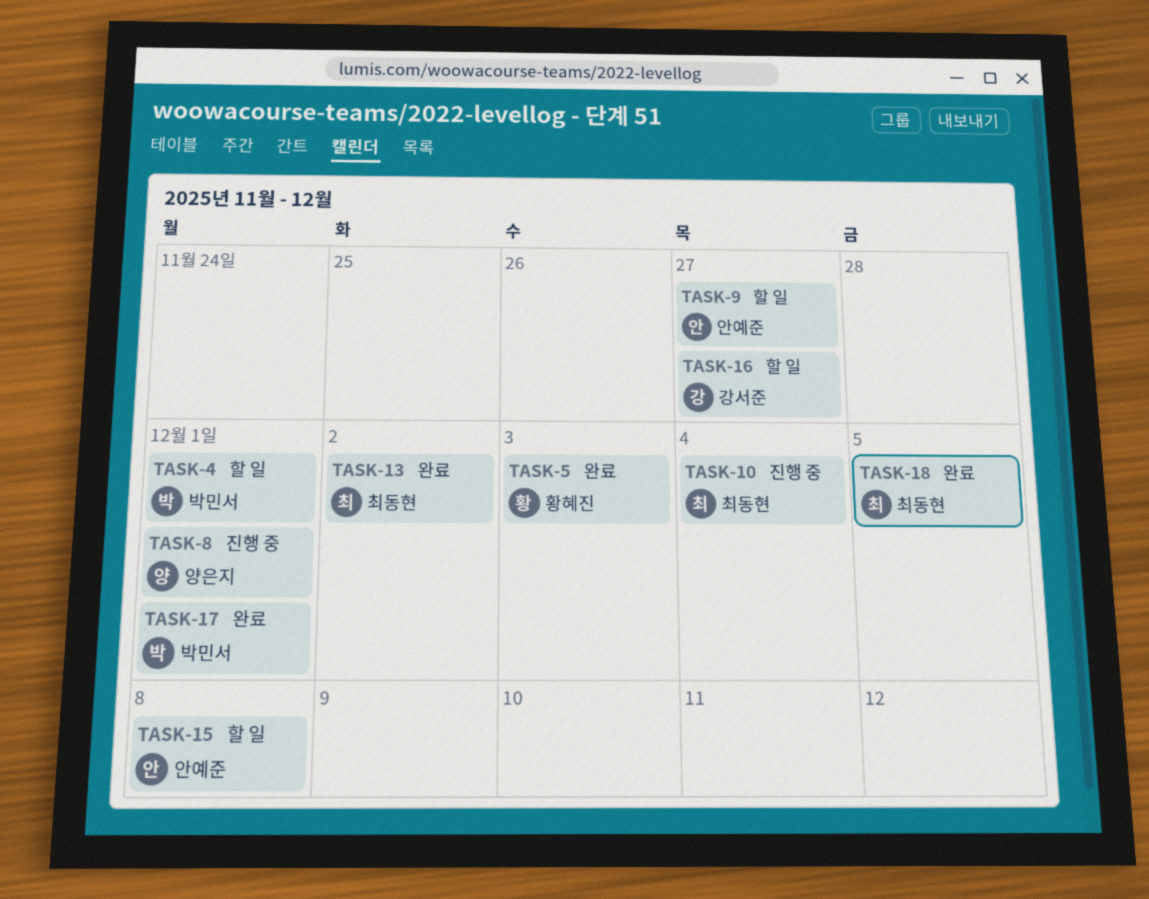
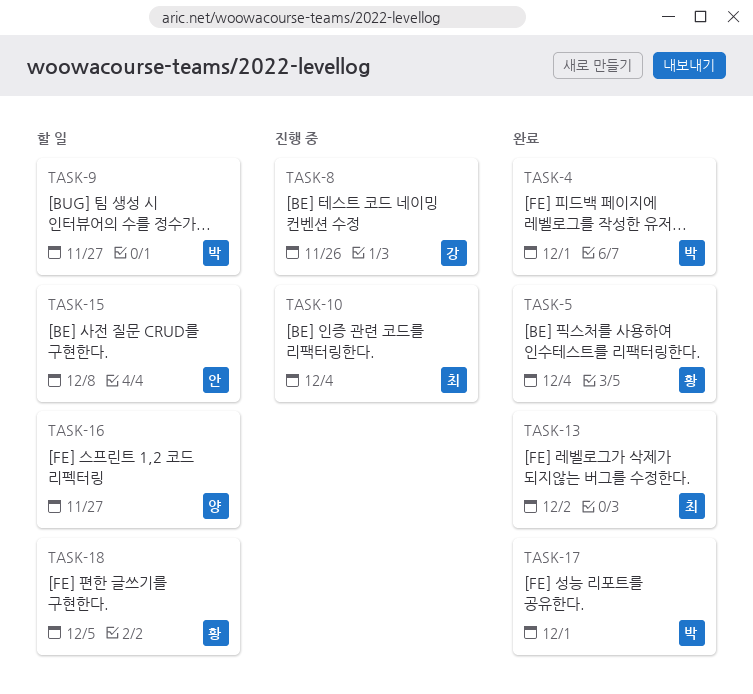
TASK-4, status: 할 일 -> 완료
TASK-5, due: Dec 3 -> Dec 4
TASK-8, owner: 양은지 -> 강서준
TASK-8, due: Dec 1 -> Nov 26
TASK-9, owner: 안예준 -> 박민서
TASK-16, owner: 강서준 -> 양은지
TASK-18, status: 완료 -> 할 일
TASK-18, owner: 최동현 -> 황혜진

